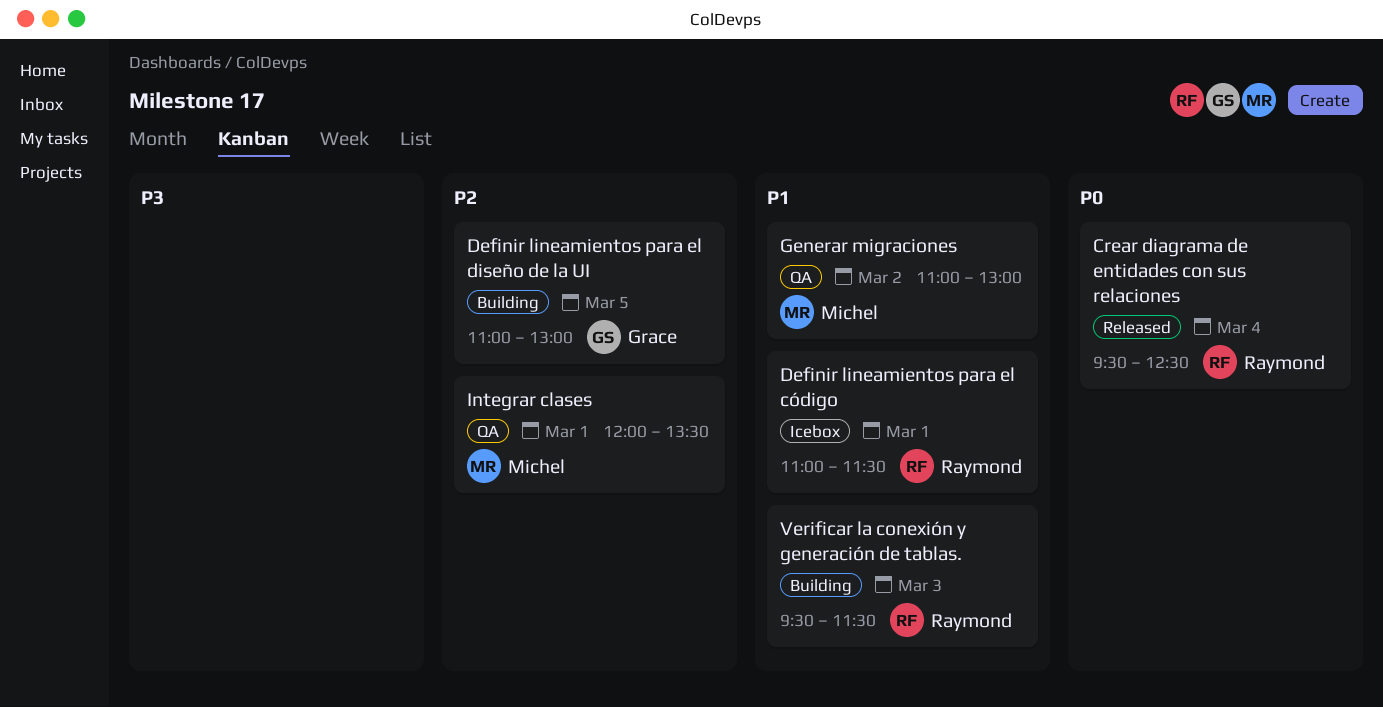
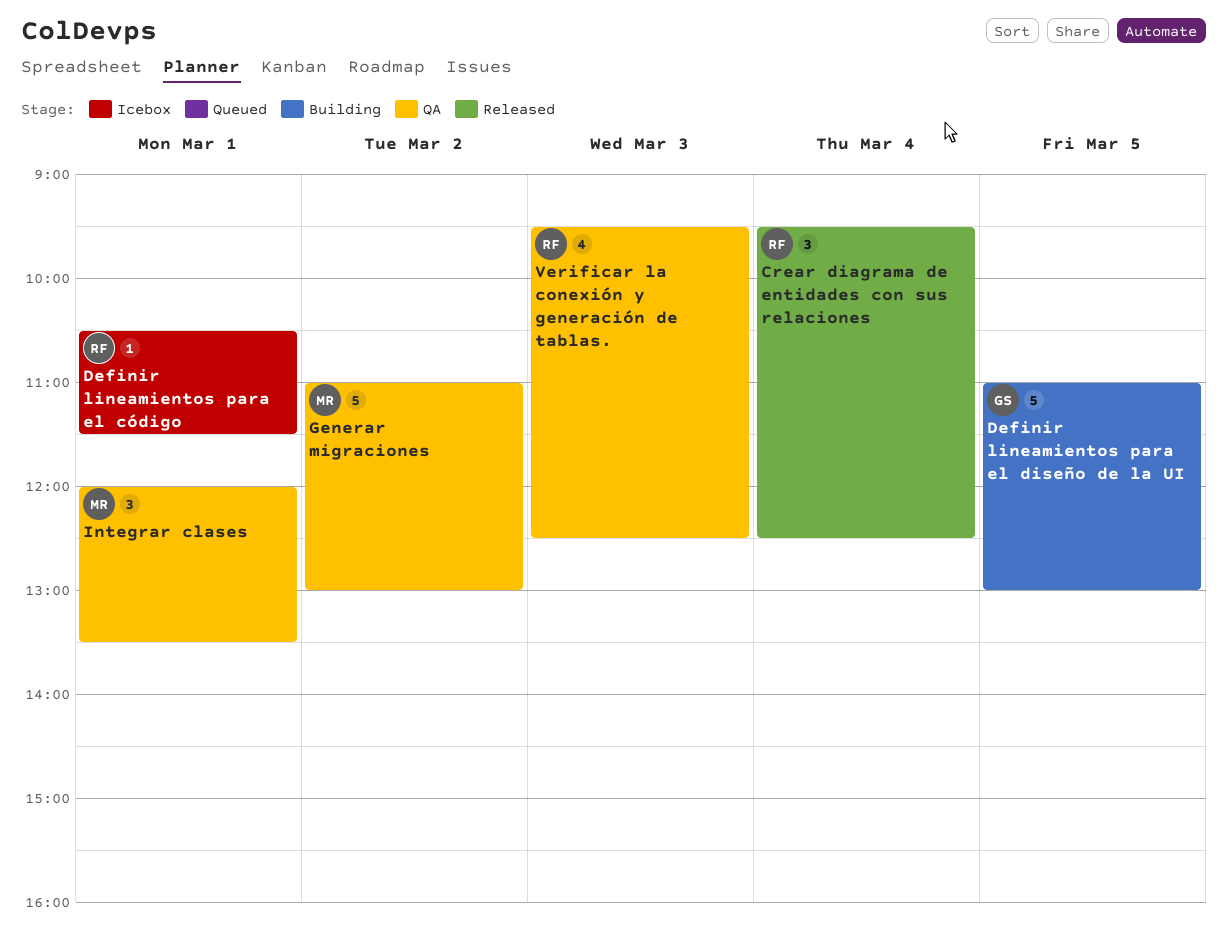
Definir lineamientos para el código, begins: 11:00 -> 10:30
Verificar la conexión y generación de tablas., status: Building -> QA
Verificar la conexión y generación de tablas., ends: 11:30 -> 12:30

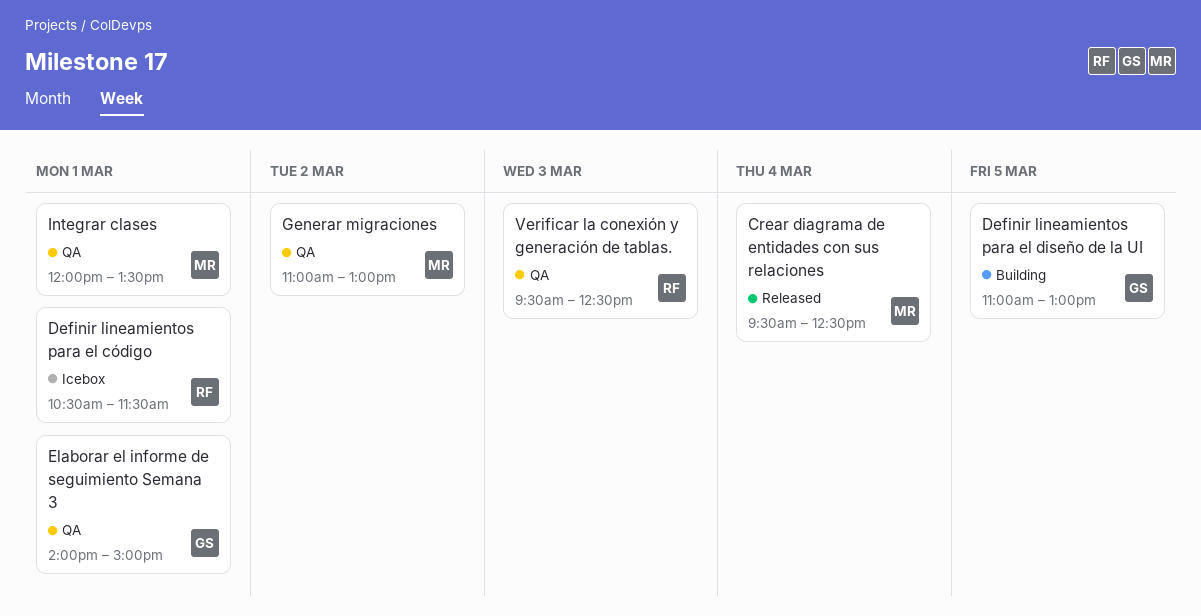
Crear diagrama de entidades con sus relaciones, owner: RF -> MR
Elaborar el informe de seguimiento Semana 3: none -> present

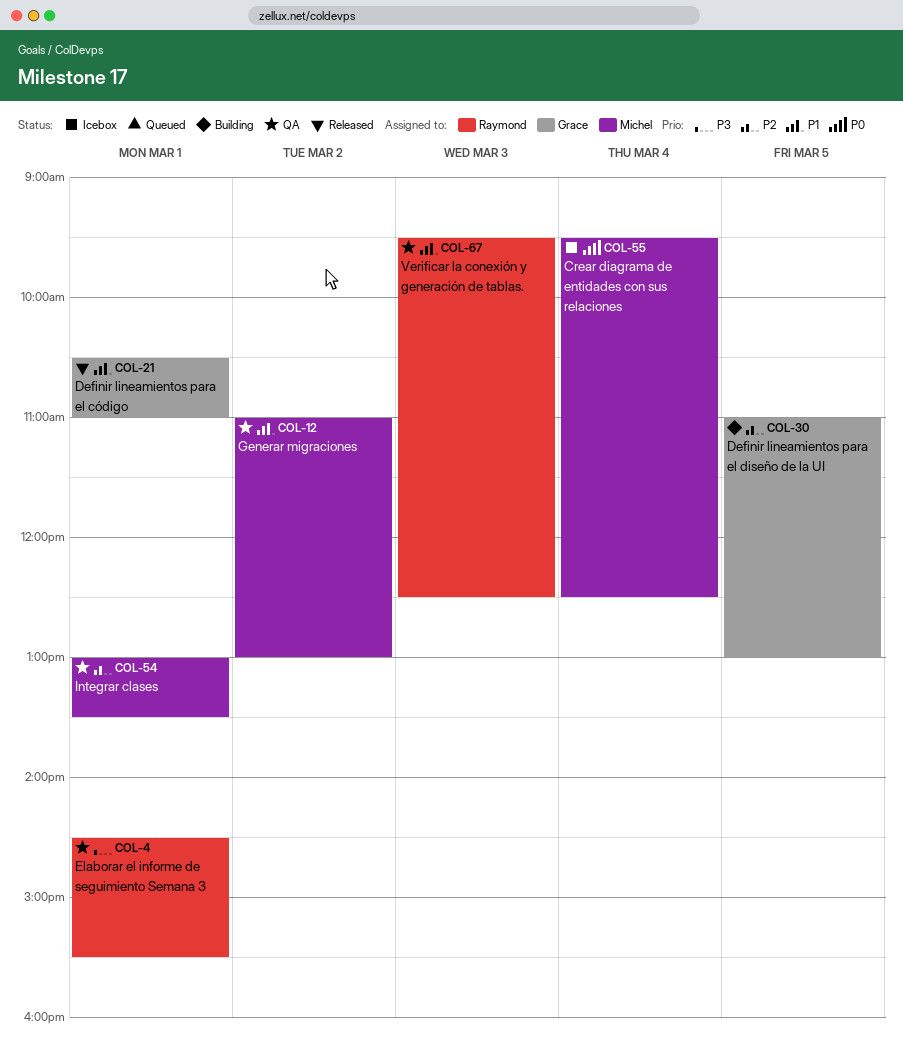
Crear diagrama de entidades con sus relaciones, status: Released -> Icebox
Definir lineamientos para el código, status: Icebox -> Released
Definir lineamientos para el código, owner: Raymond -> Grace
Definir lineamientos para el código, ends: 11:30 -> 11:00
Elaborar el informe de seguimiento Semana 3, owner: Grace -> Raymond
Elaborar el informe de seguimiento Semana 3, begins: 14:00 -> 14:30
Elaborar el informe de seguimiento Semana 3, ends: 15:00 -> 15:30
Integrar clases, begins: 12:00 -> 13:00

